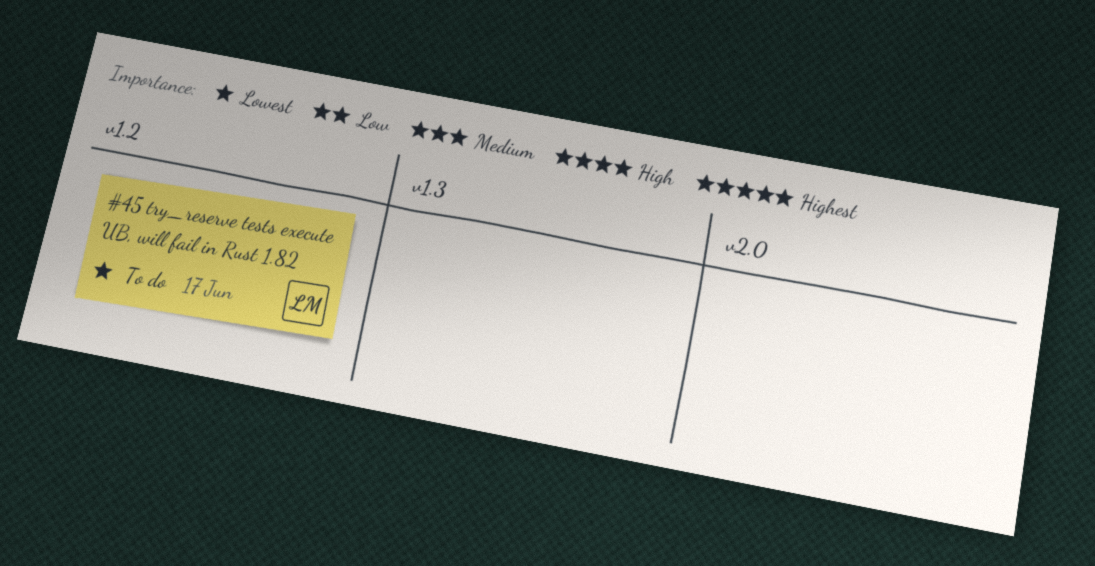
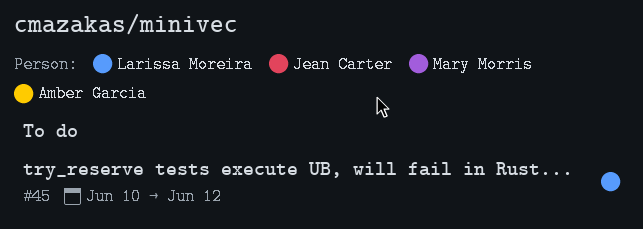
#45, due: Jun 17 -> Jun 12

